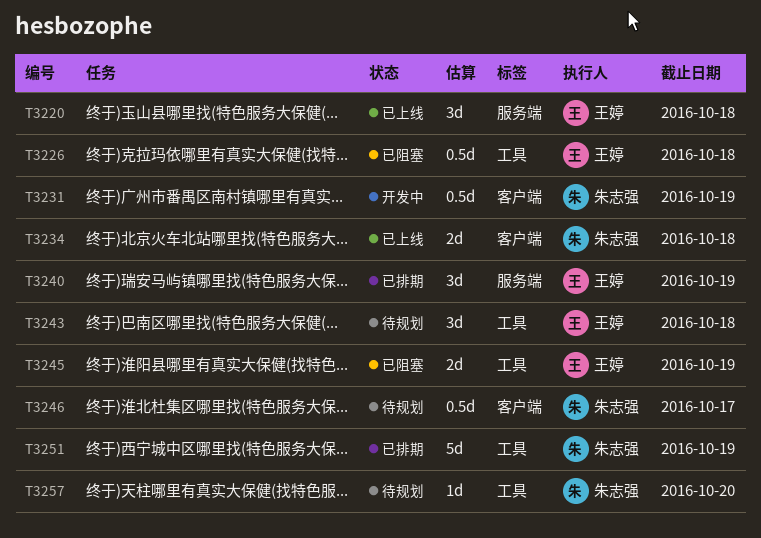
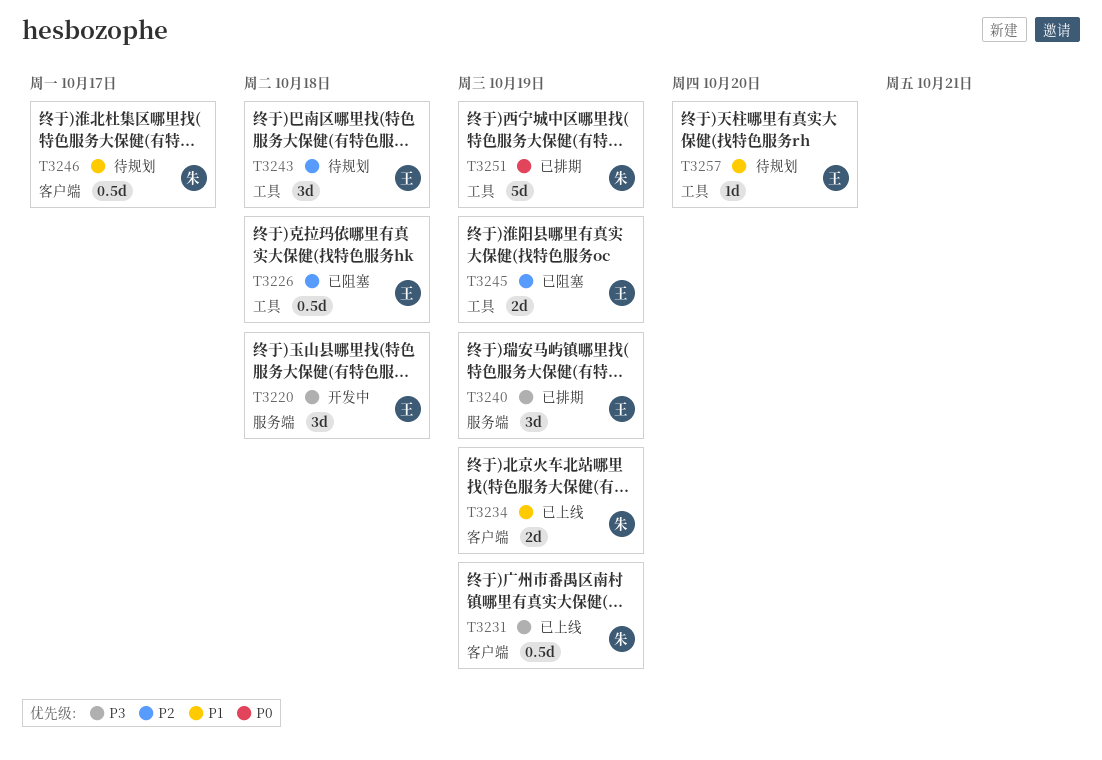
T3220, status: 已上线 -> 开发中
T3231, status: 开发中 -> 已上线
T3234, due: Oct 18 -> Oct 19
T3257, owner: 朱志强 -> 王婷

